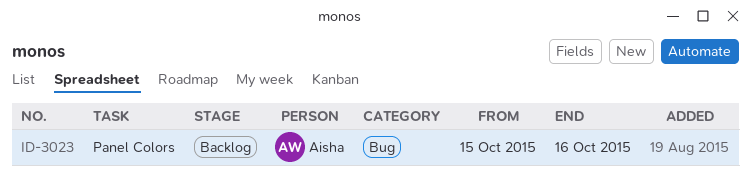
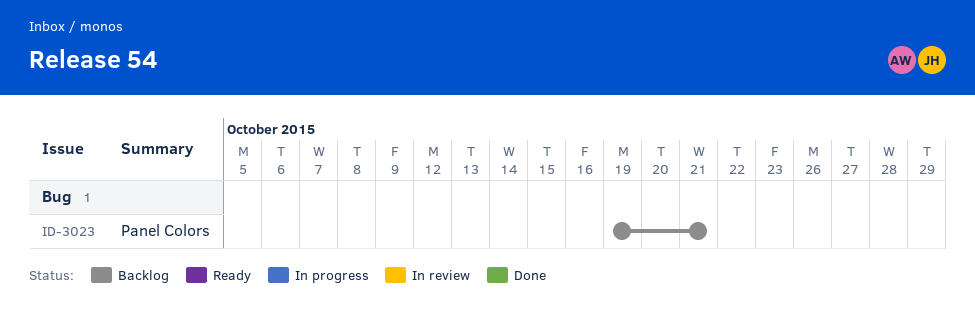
ID-3023, start: Oct 15 -> Oct 19
ID-3023, due: Oct 16 -> Oct 21

